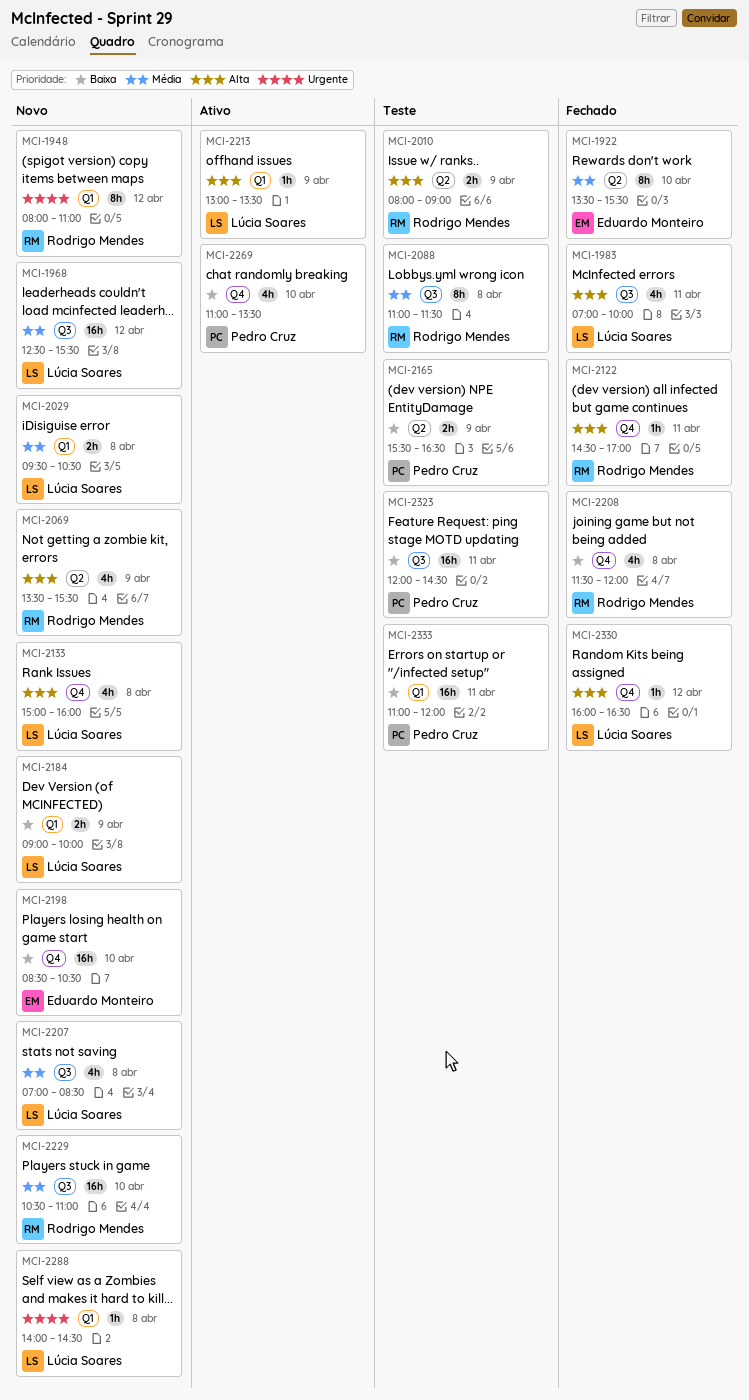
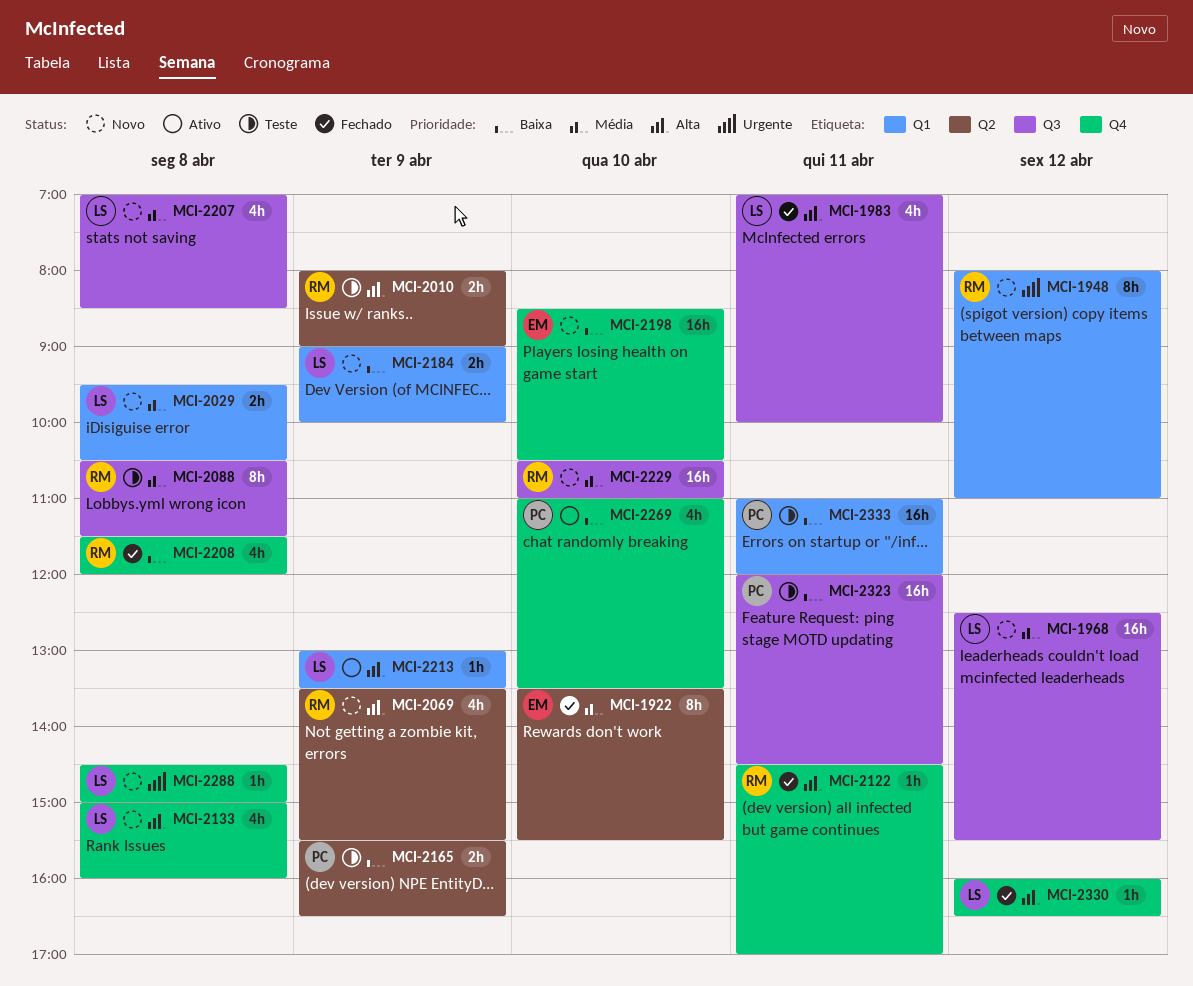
MCI-2088, begins: 11:00 -> 10:30
MCI-2288, label: Q1 -> Q4
MCI-2288, begins: 14:00 -> 14:30
MCI-2288, ends: 14:30 -> 15:00

